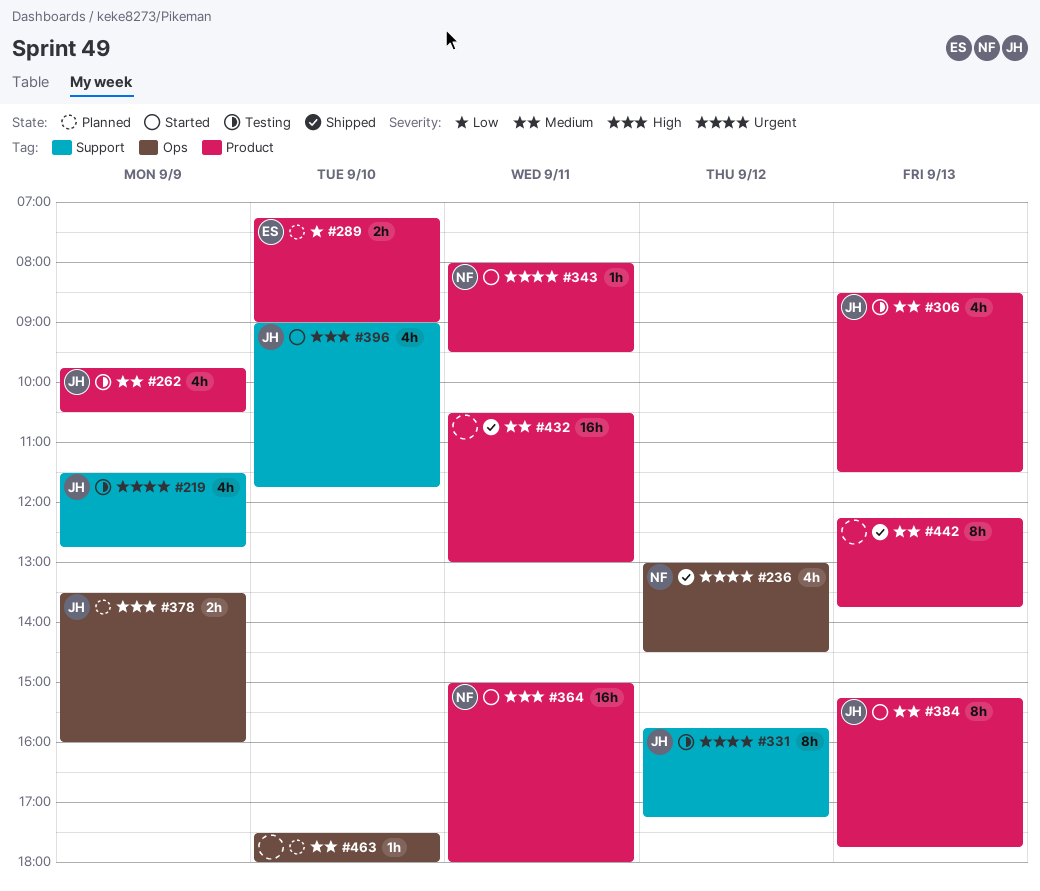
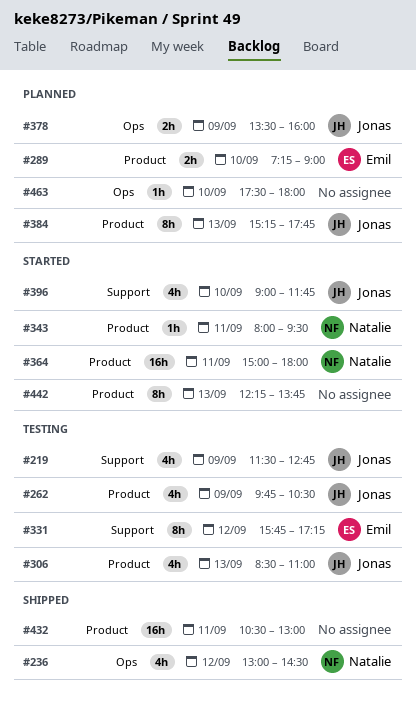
#306, ends: 11:30 -> 11:00
#331, owner: Jonas -> Emil
#384, status: Started -> Planned
#442, status: Shipped -> Started

